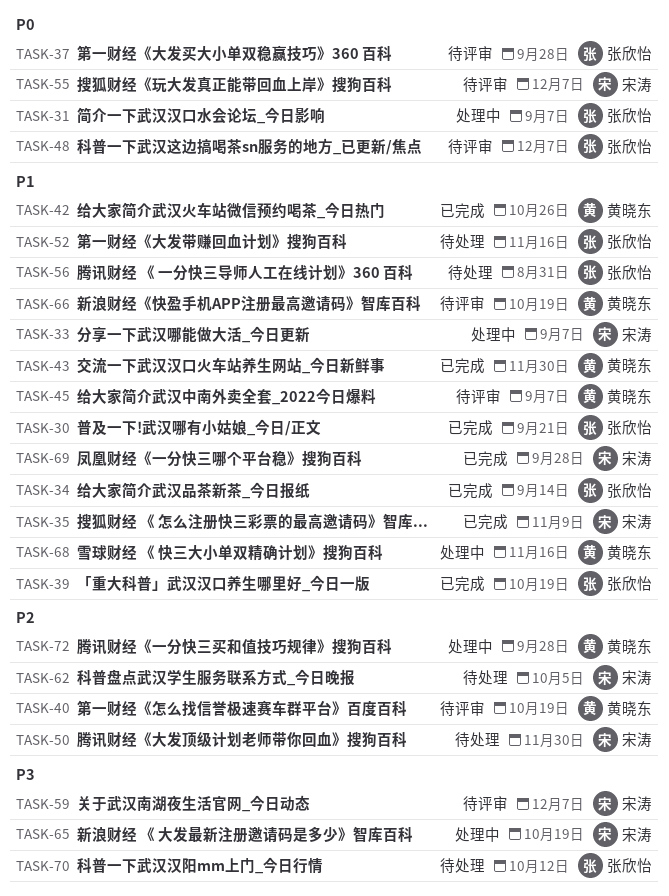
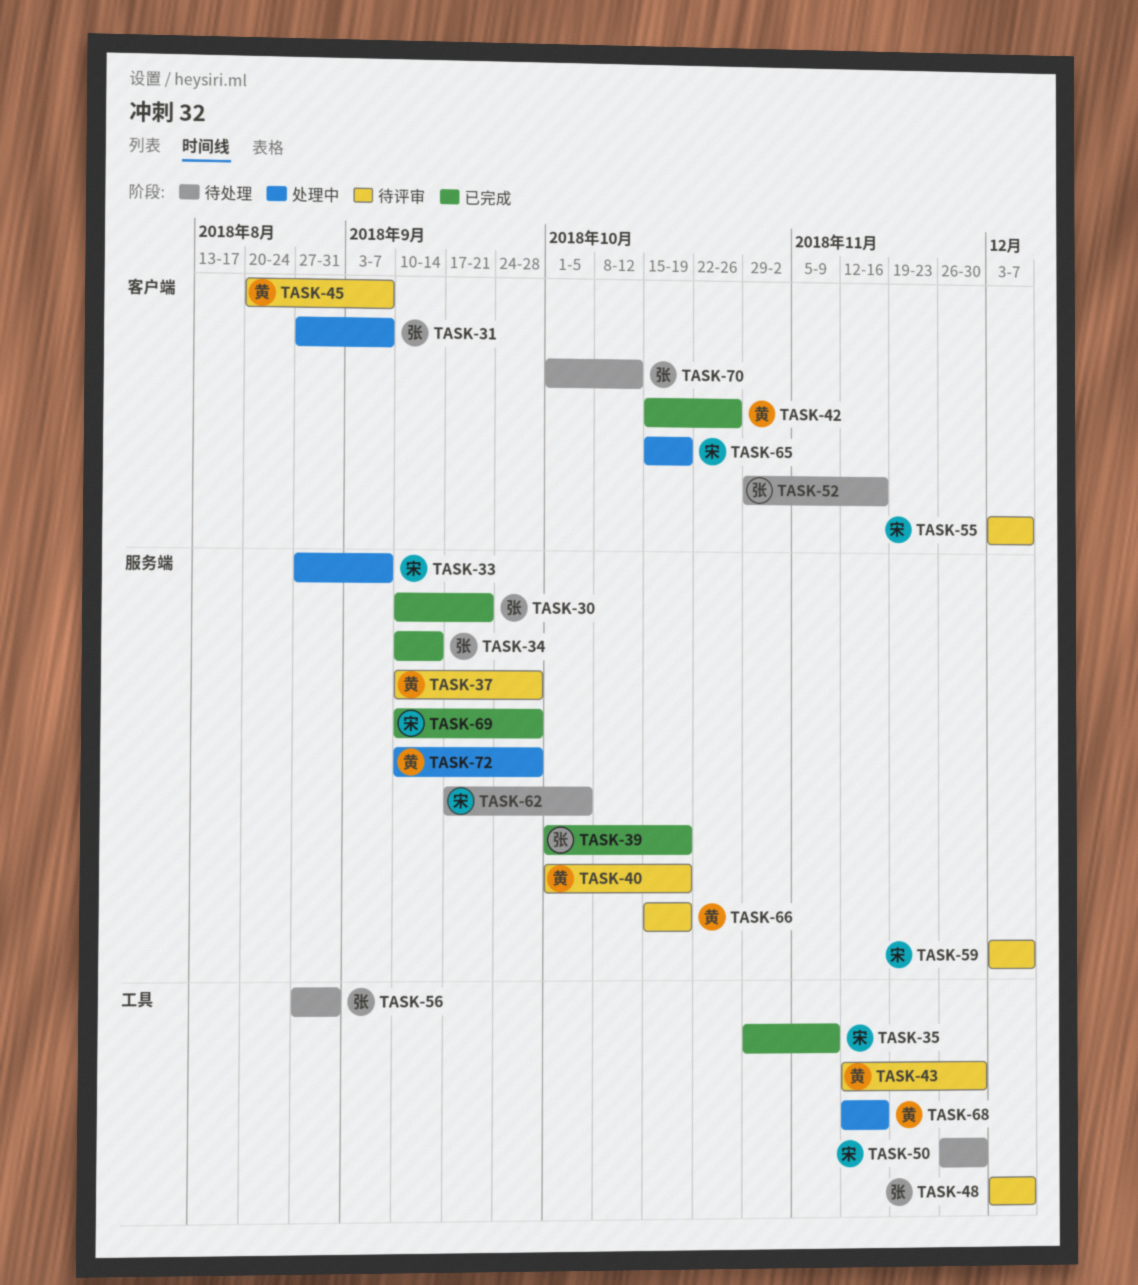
TASK-37, owner: 张欣怡 -> 黄晓东
TASK-43, status: 已完成 -> 待评审

